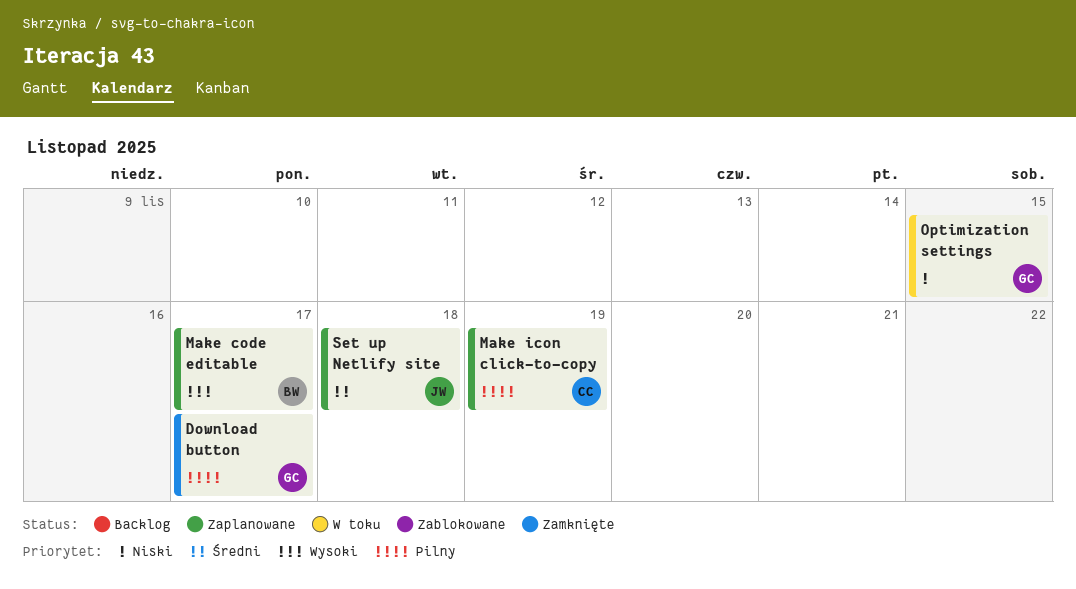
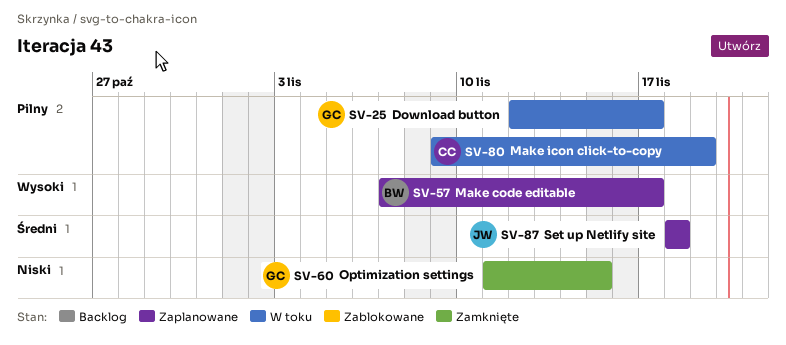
Download button, status: Zamknięte -> W toku
Make icon click-to-copy, status: Zaplanowane -> W toku
Optimization settings, status: W toku -> Zamknięte

